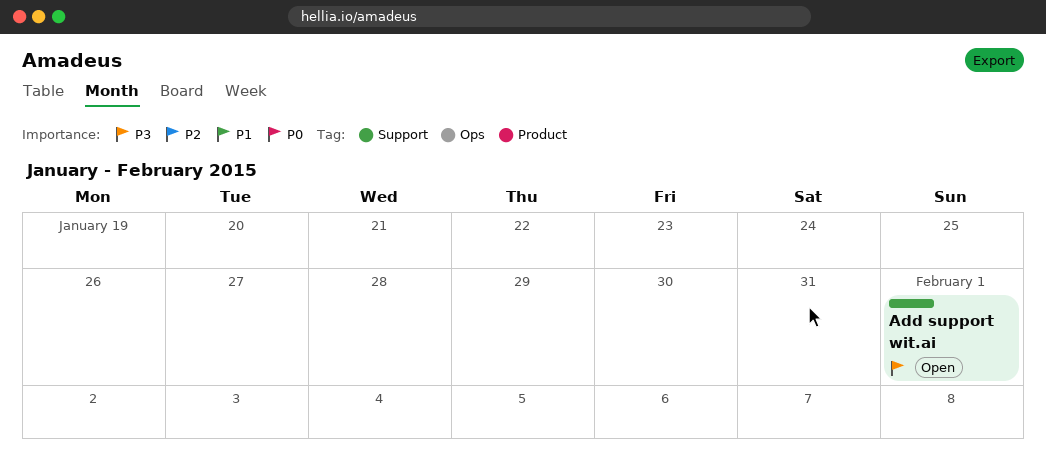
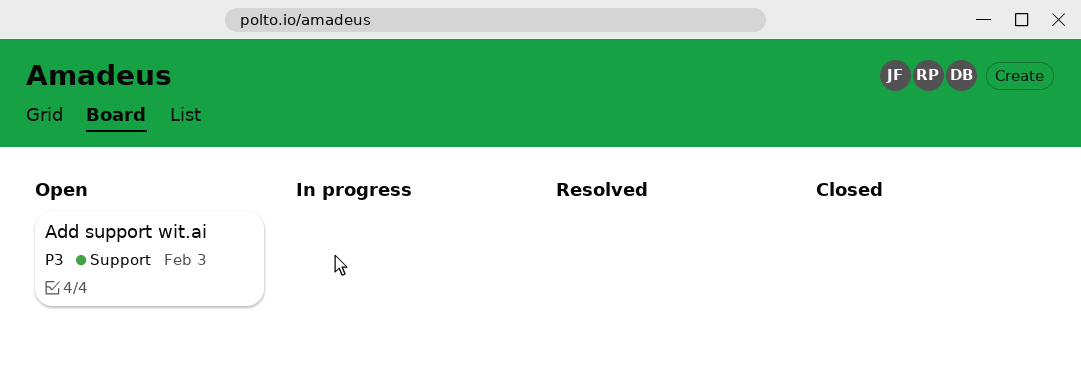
Add support wit.ai, due: Feb 1 -> Feb 3

